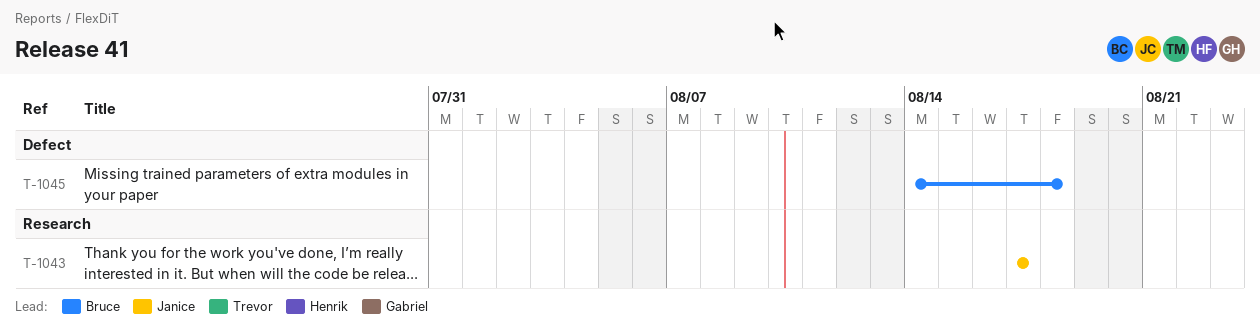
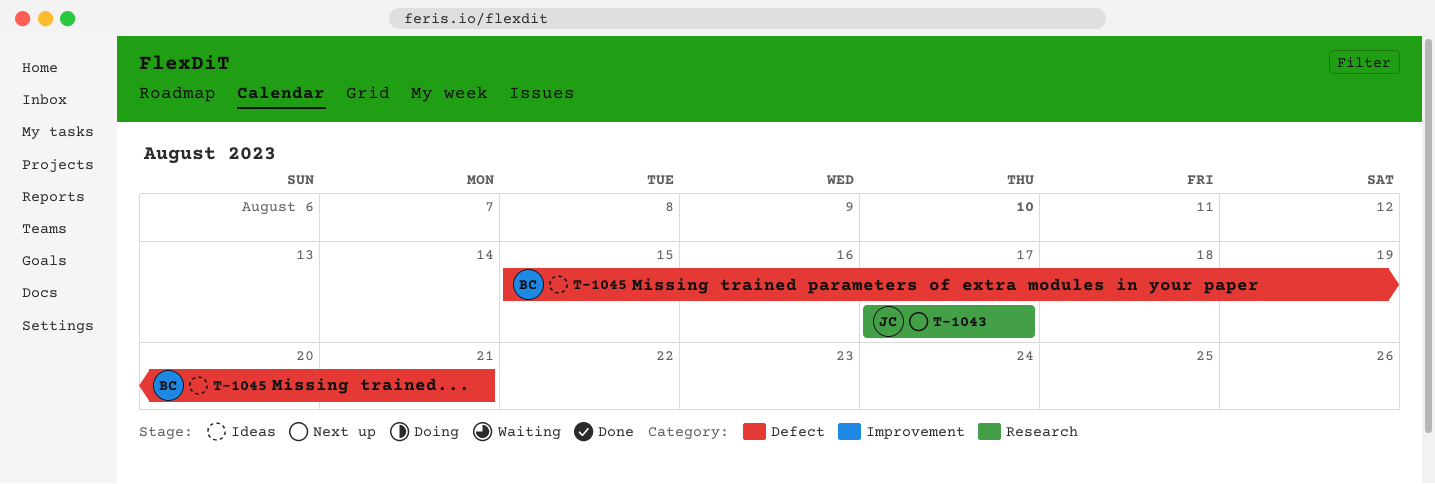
T-1045, start: Aug 14 -> Aug 15
T-1045, due: Aug 18 -> Aug 21

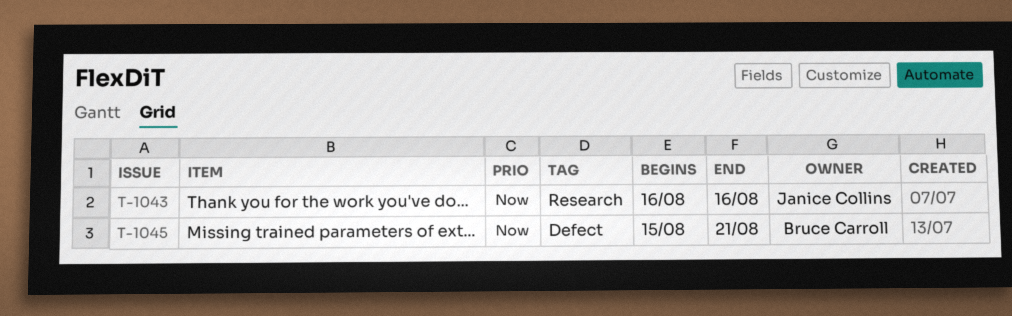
T-1043, start: Aug 17 -> Aug 16
T-1043, due: Aug 17 -> Aug 16

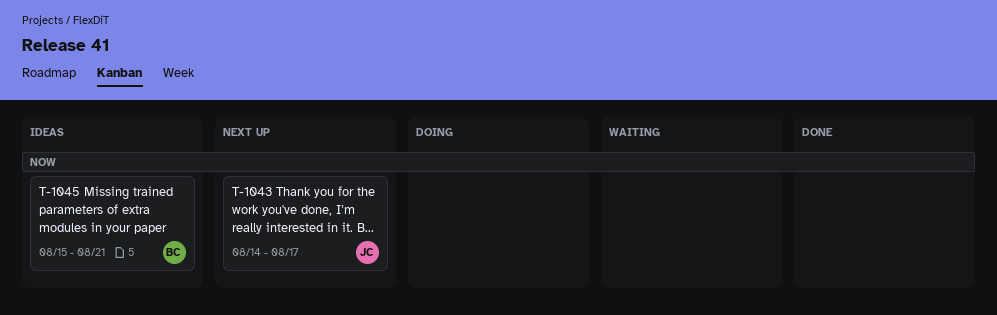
T-1043, start: Aug 16 -> Aug 14
T-1043, due: Aug 16 -> Aug 17

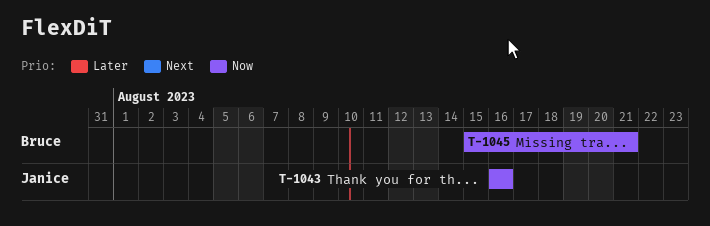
T-1043, start: Aug 14 -> Aug 16
T-1043, due: Aug 17 -> Aug 16

